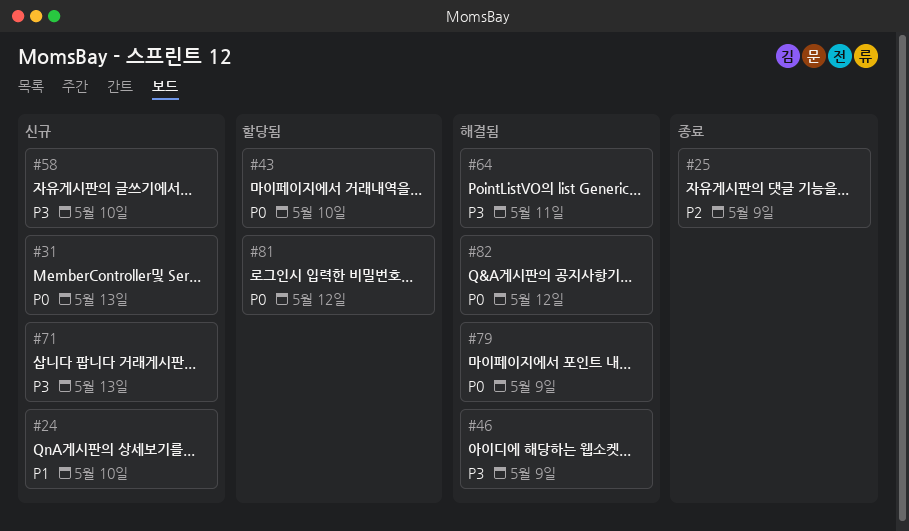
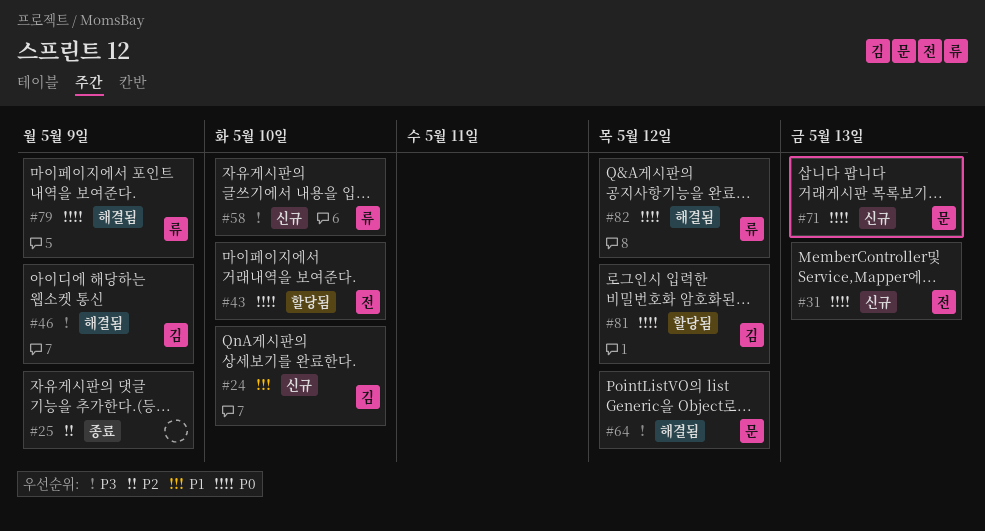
#64, due: May 11 -> May 12
#71, priority: P3 -> P0

